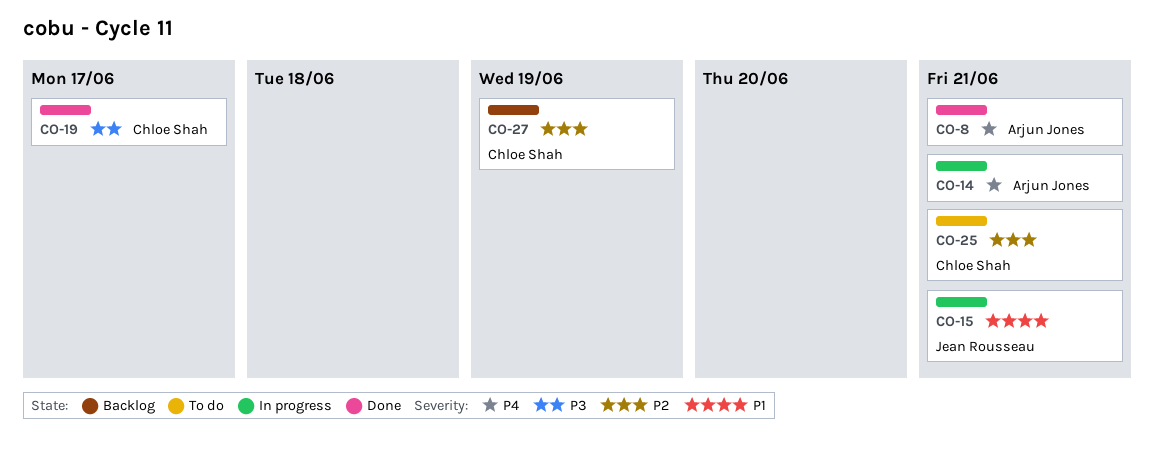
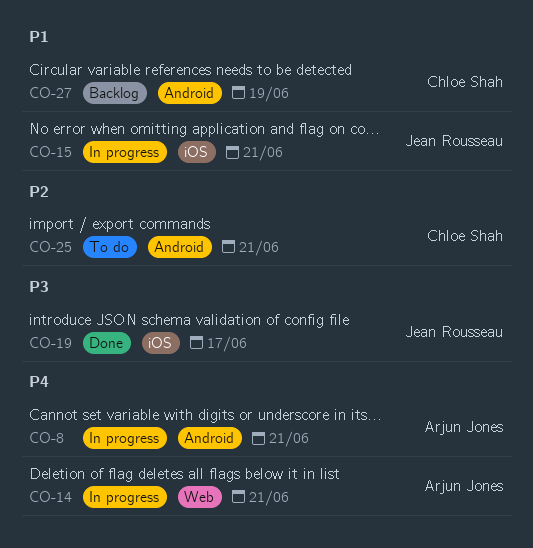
CO-8, status: Done -> In progress
CO-19, owner: Chloe Shah -> Jean Rousseau
CO-27, priority: P2 -> P1

